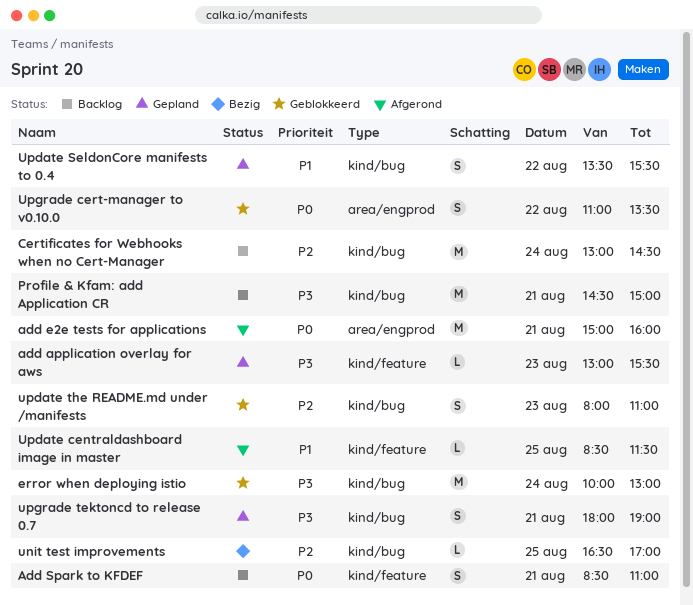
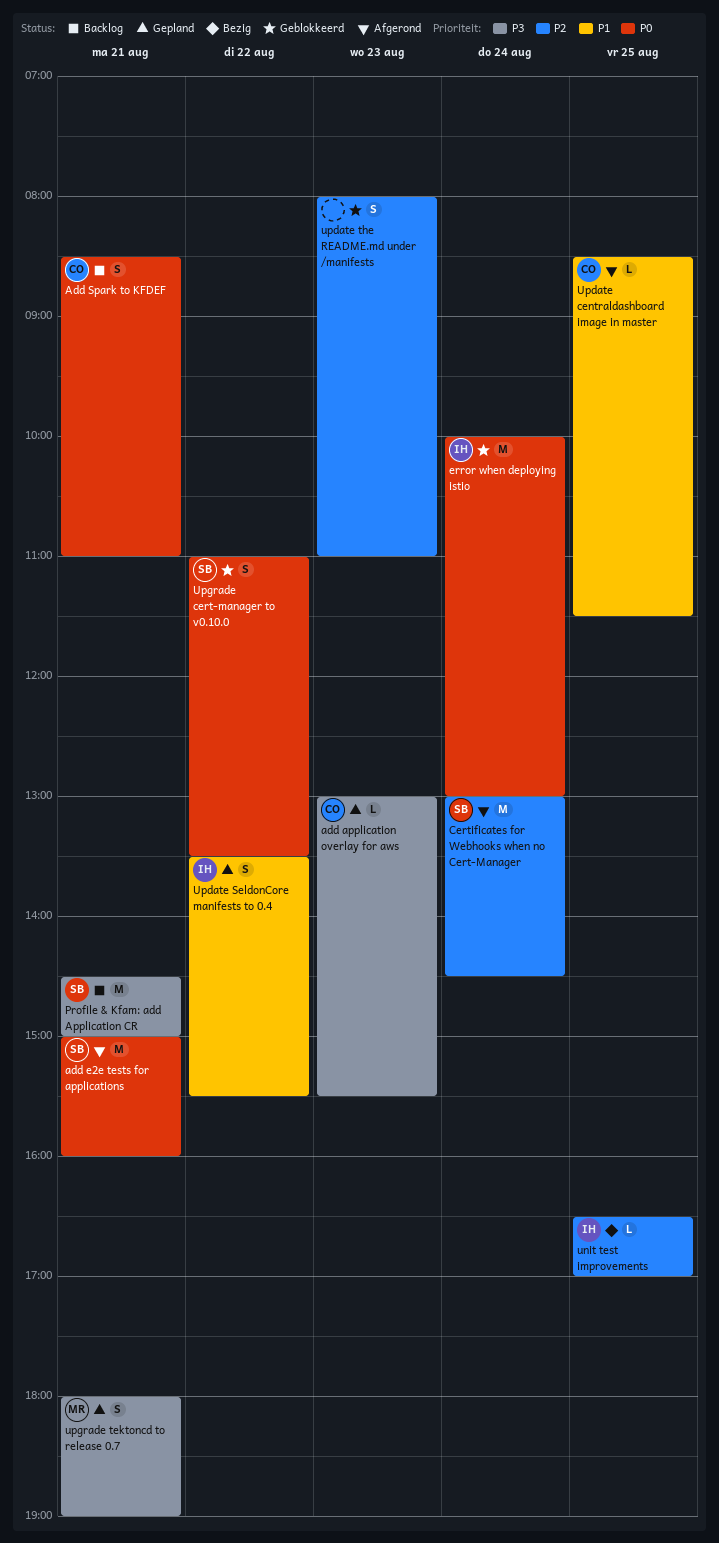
Certificates for Webhooks when no Cert-Manager, status: Backlog -> Afgerond
error when deploying istio, priority: P3 -> P0

